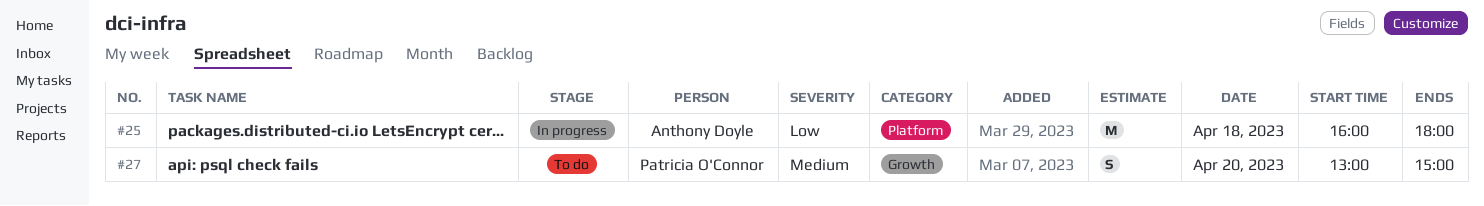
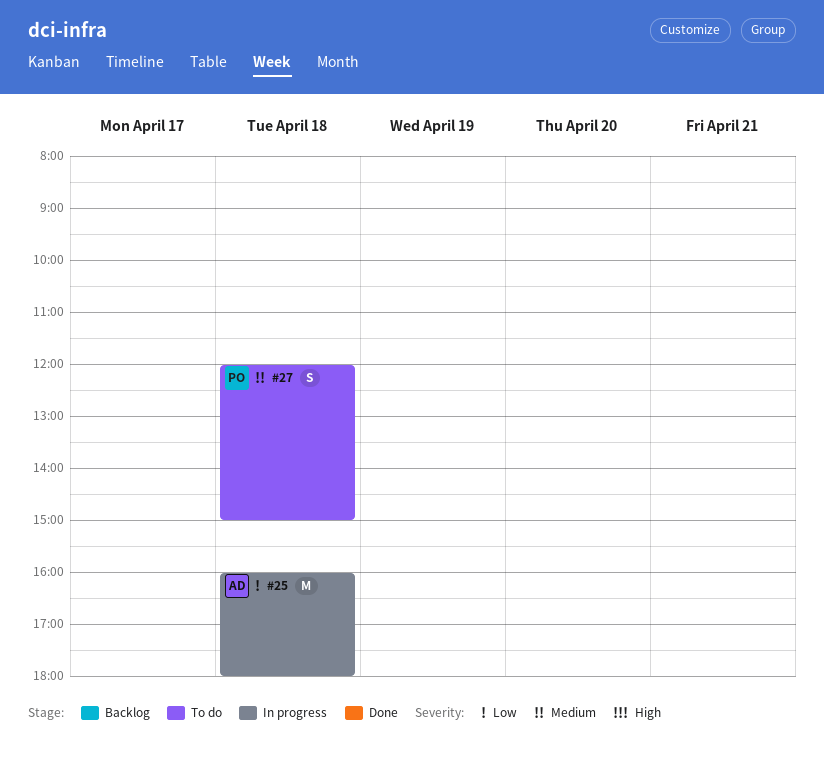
#27, day: Apr 20 -> Apr 18
#27, begins: 13:00 -> 12:00

